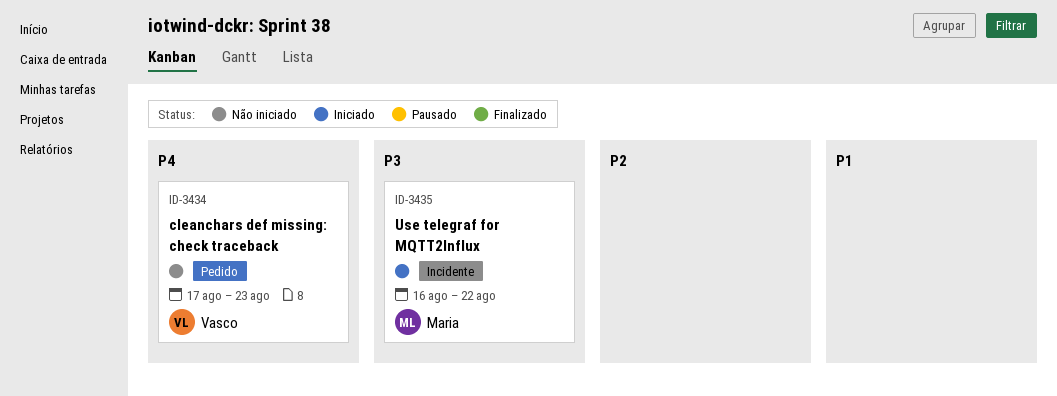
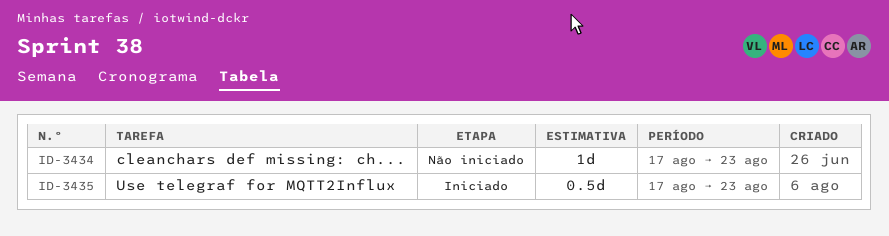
ID-3435, start: Aug 16 -> Aug 17
ID-3435, due: Aug 22 -> Aug 23

